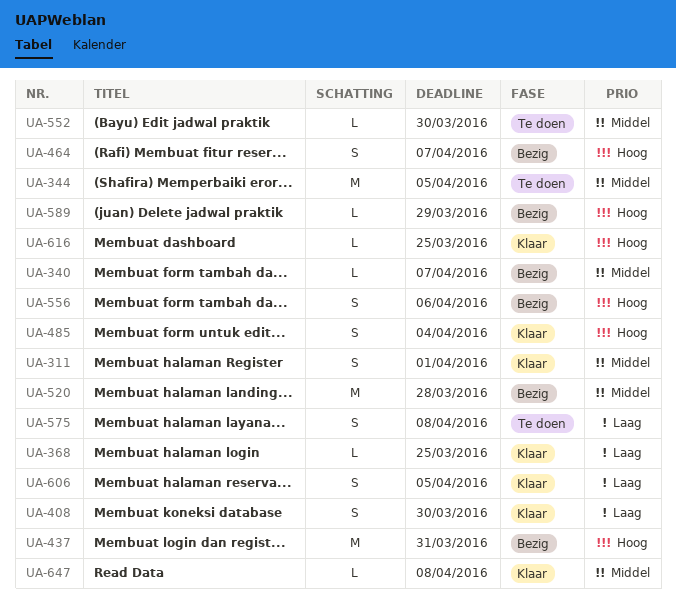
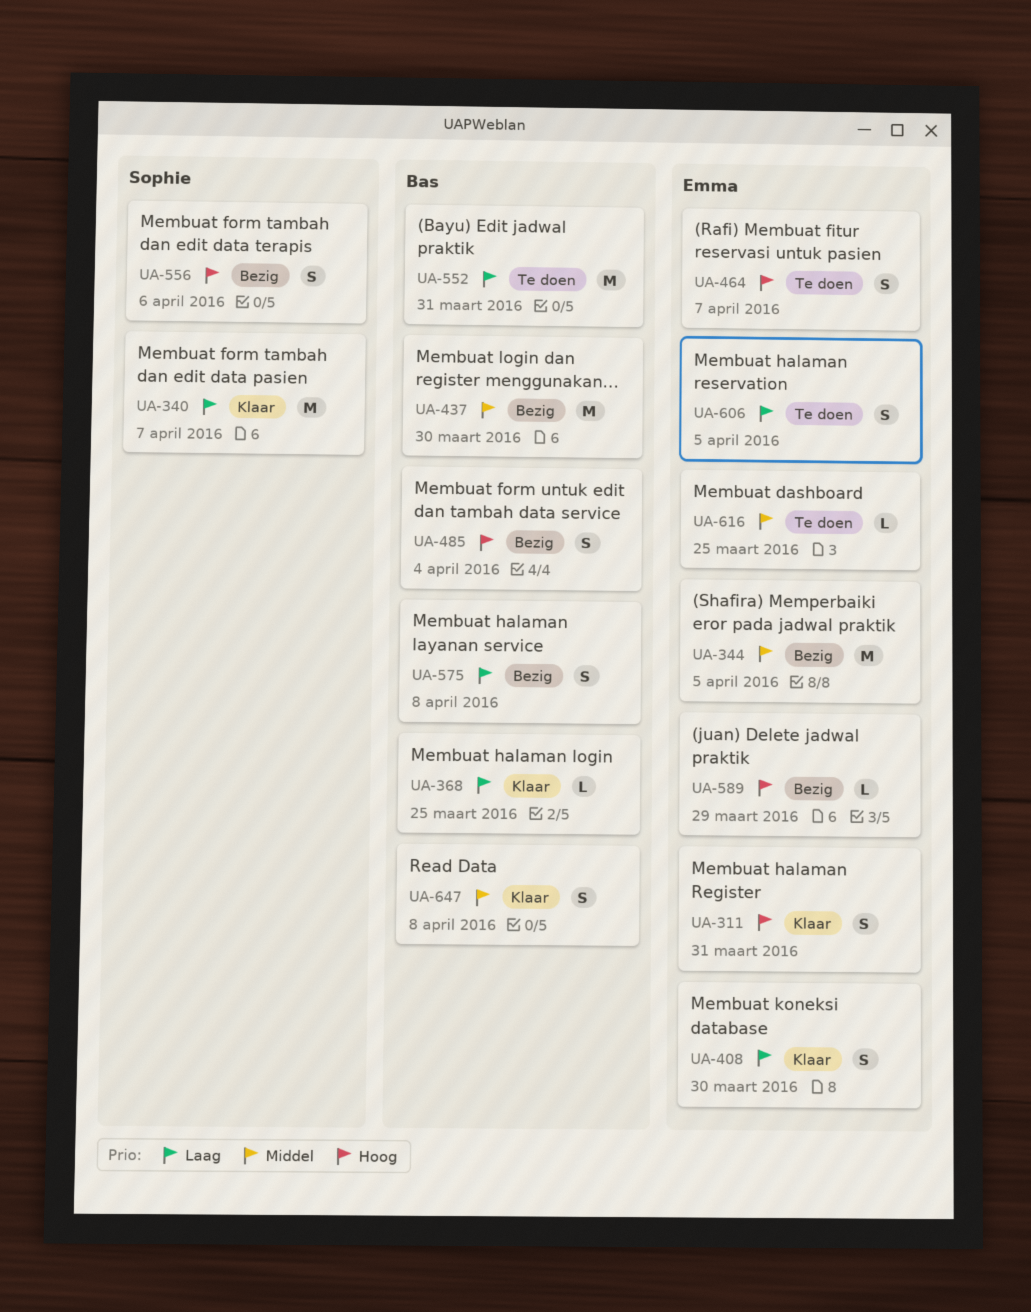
UA-311, priority: Middel -> Hoog
UA-311, due: Apr 1 -> Mar 31
UA-340, status: Bezig -> Klaar
UA-340, priority: Middel -> Laag
UA-340, estimate: L -> M
UA-344, status: Te doen -> Bezig
UA-437, priority: Hoog -> Middel
UA-437, due: Mar 31 -> Mar 30
UA-464, status: Bezig -> Te doen
UA-485, status: Klaar -> Bezig
UA-520: present -> none
UA-552, priority: Middel -> Laag
UA-552, estimate: L -> M
UA-552, due: Mar 30 -> Mar 31
UA-575, status: Te doen -> Bezig
UA-606, status: Klaar -> Te doen
UA-616, status: Klaar -> Te doen
UA-616, priority: Hoog -> Middel
UA-647, estimate: L -> S

